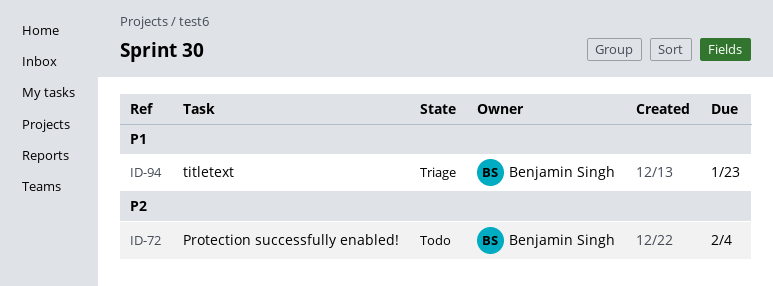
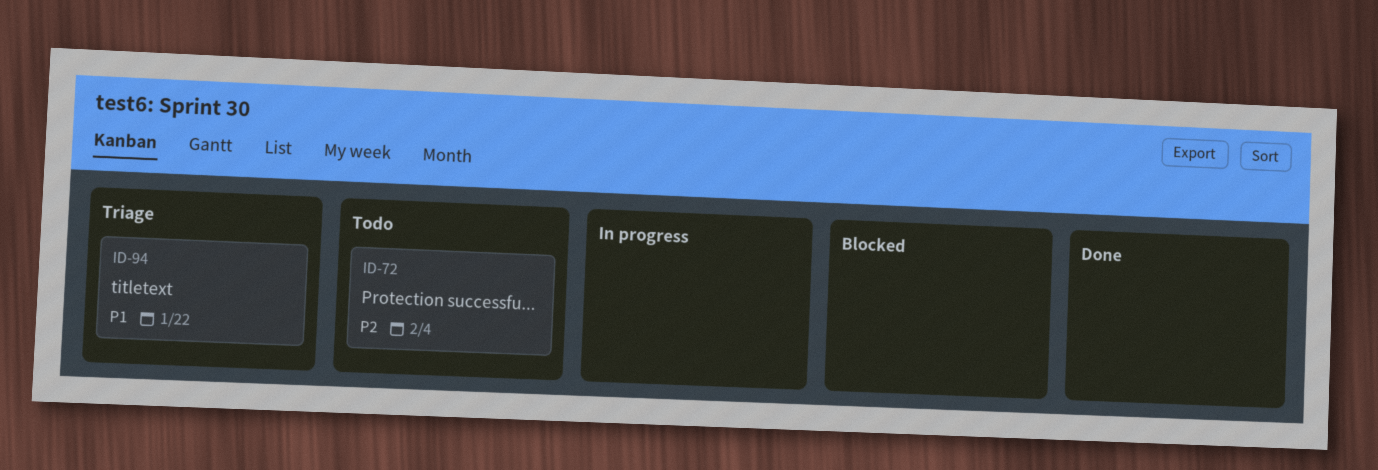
ID-94, due: Jan 23 -> Jan 22

